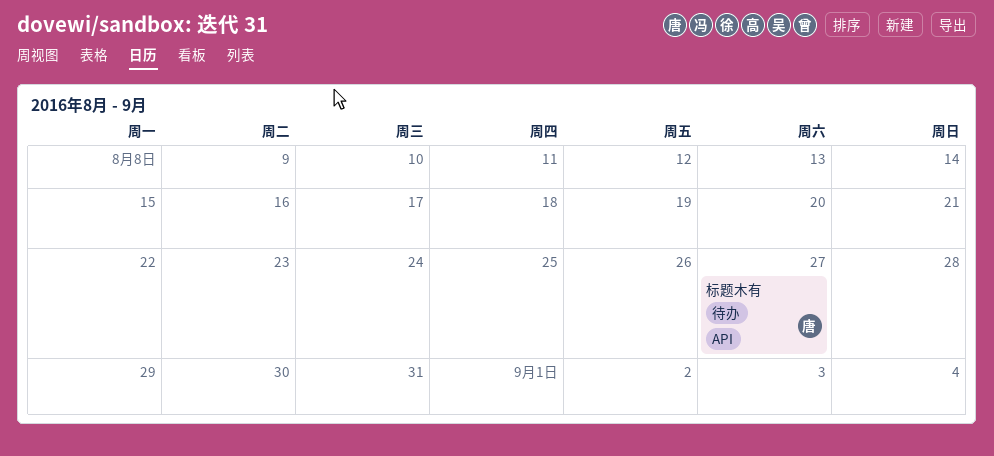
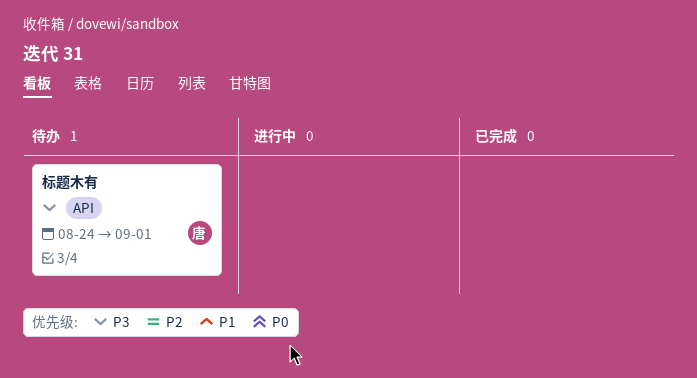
标题木有, due: Aug 27 -> Sep 1

